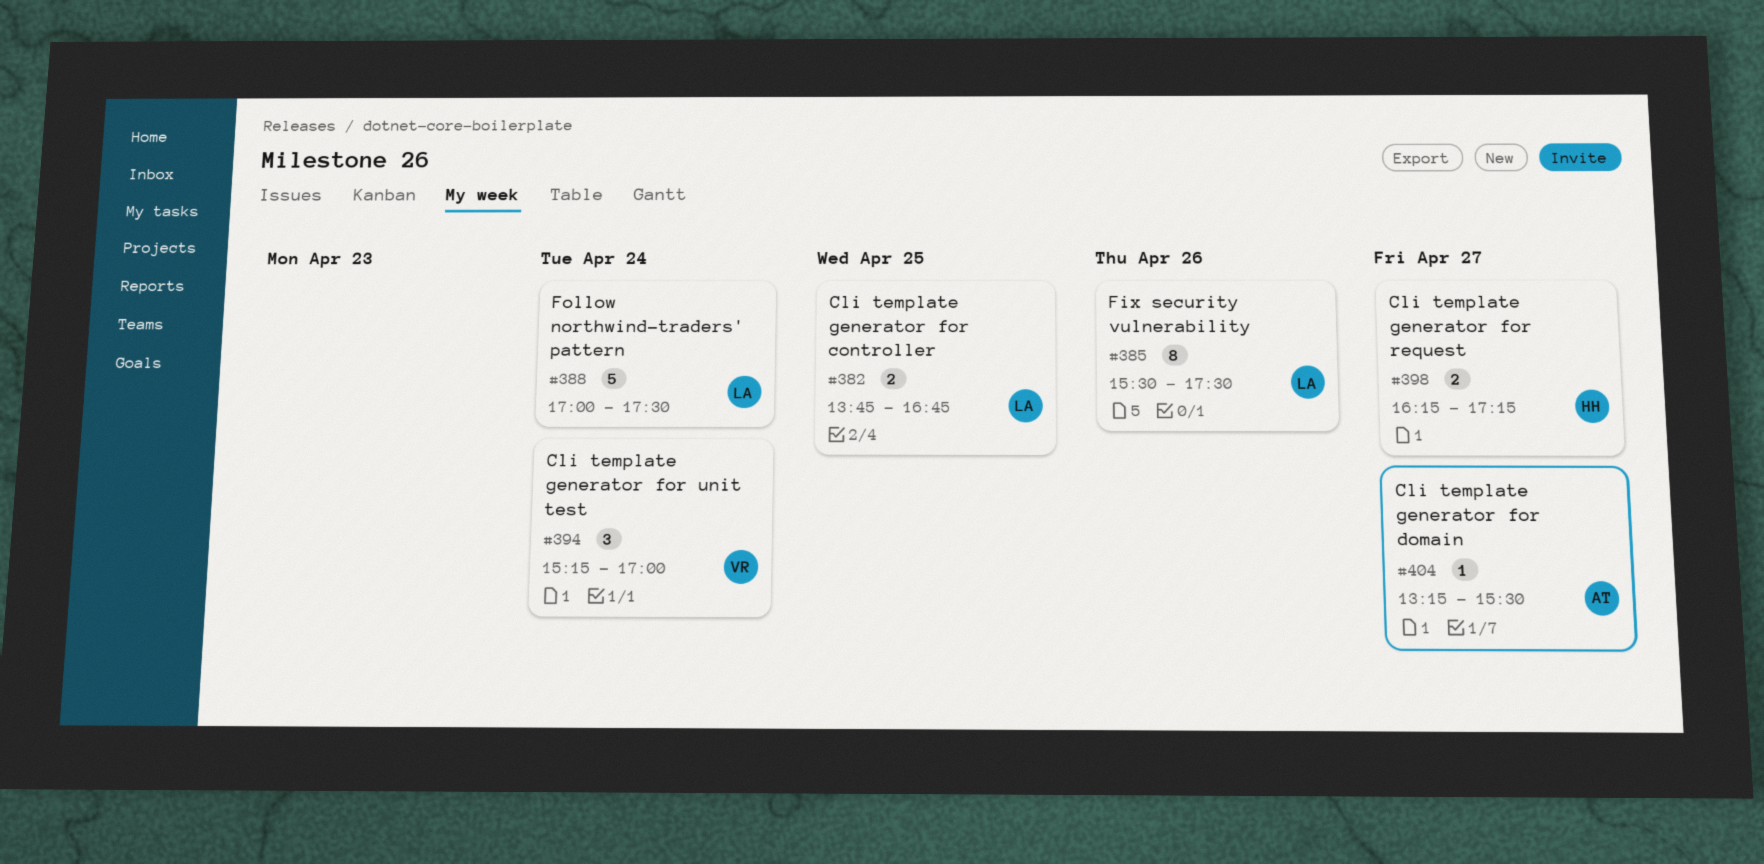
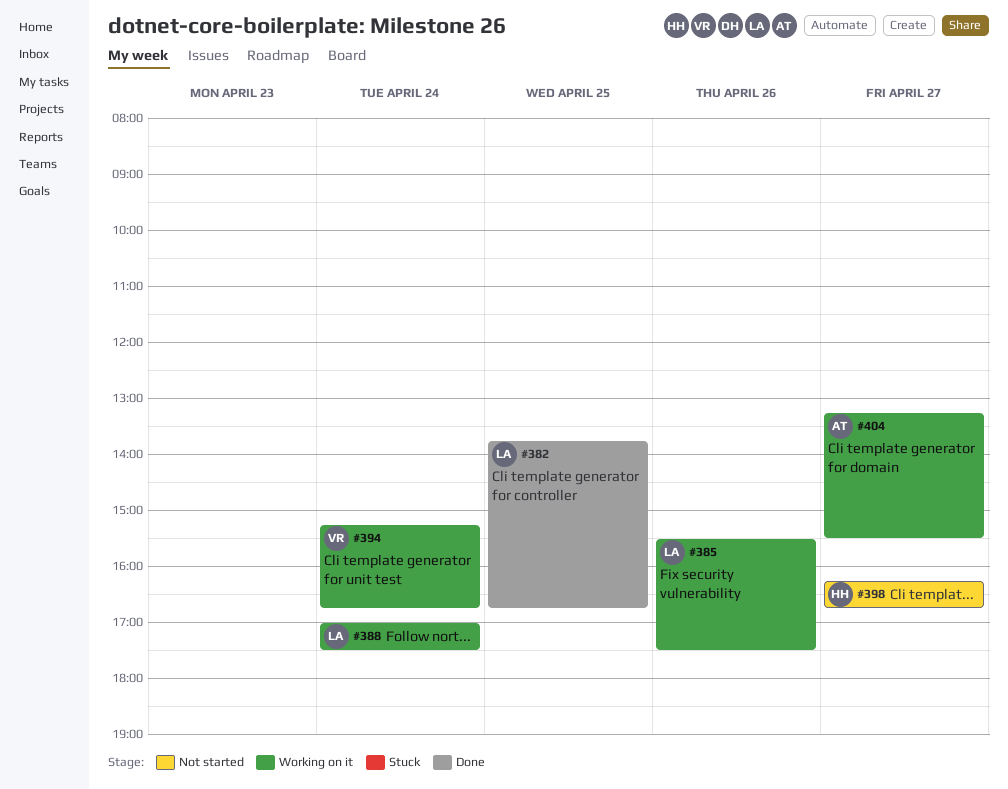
#394, ends: 17:00 -> 16:45
#398, ends: 17:15 -> 16:45

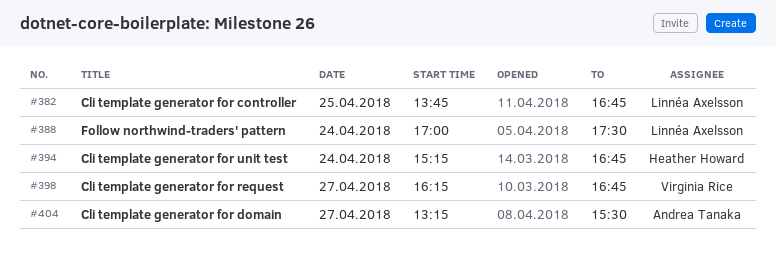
#385: present -> none
#394, owner: Virginia Rice -> Heather Howard
#398, owner: Heather Howard -> Virginia Rice

